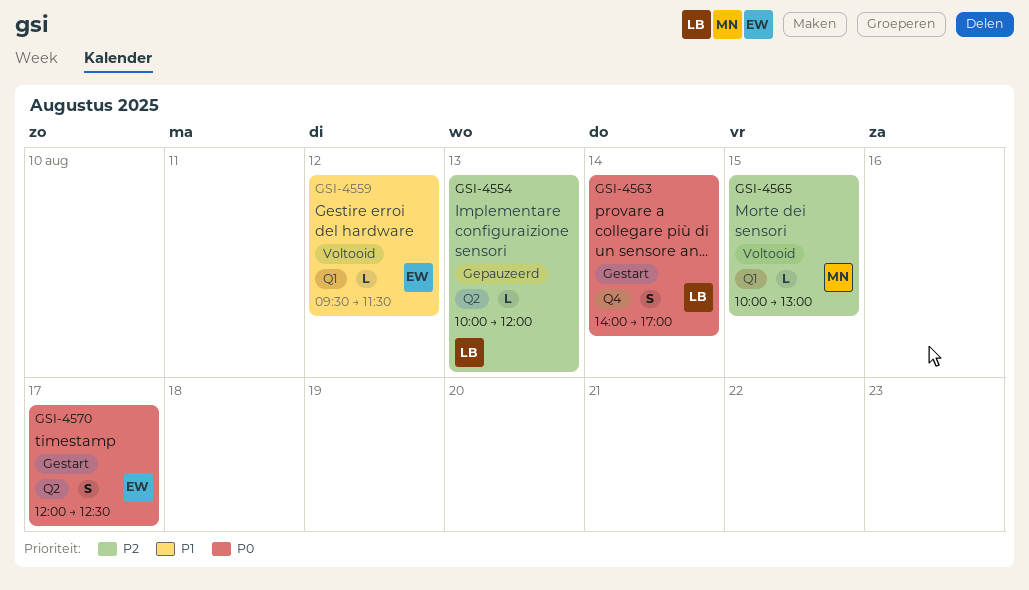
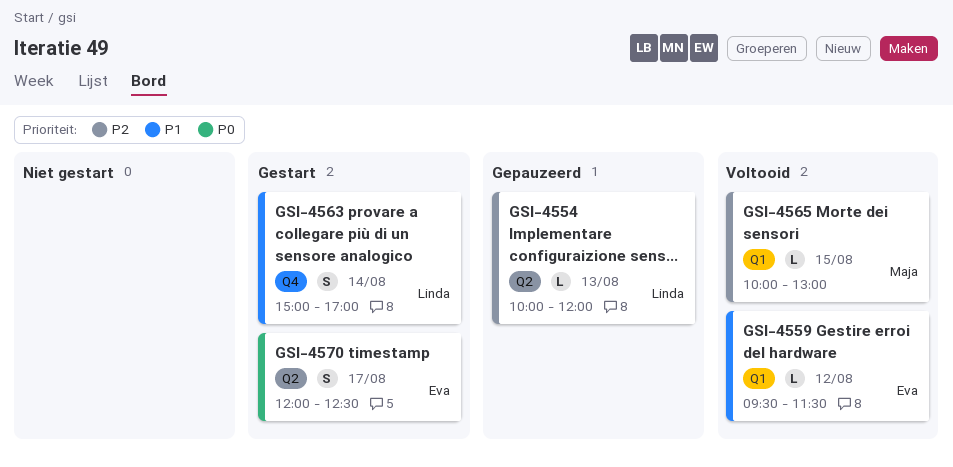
GSI-4563, priority: P0 -> P1
GSI-4563, begins: 14:00 -> 15:00

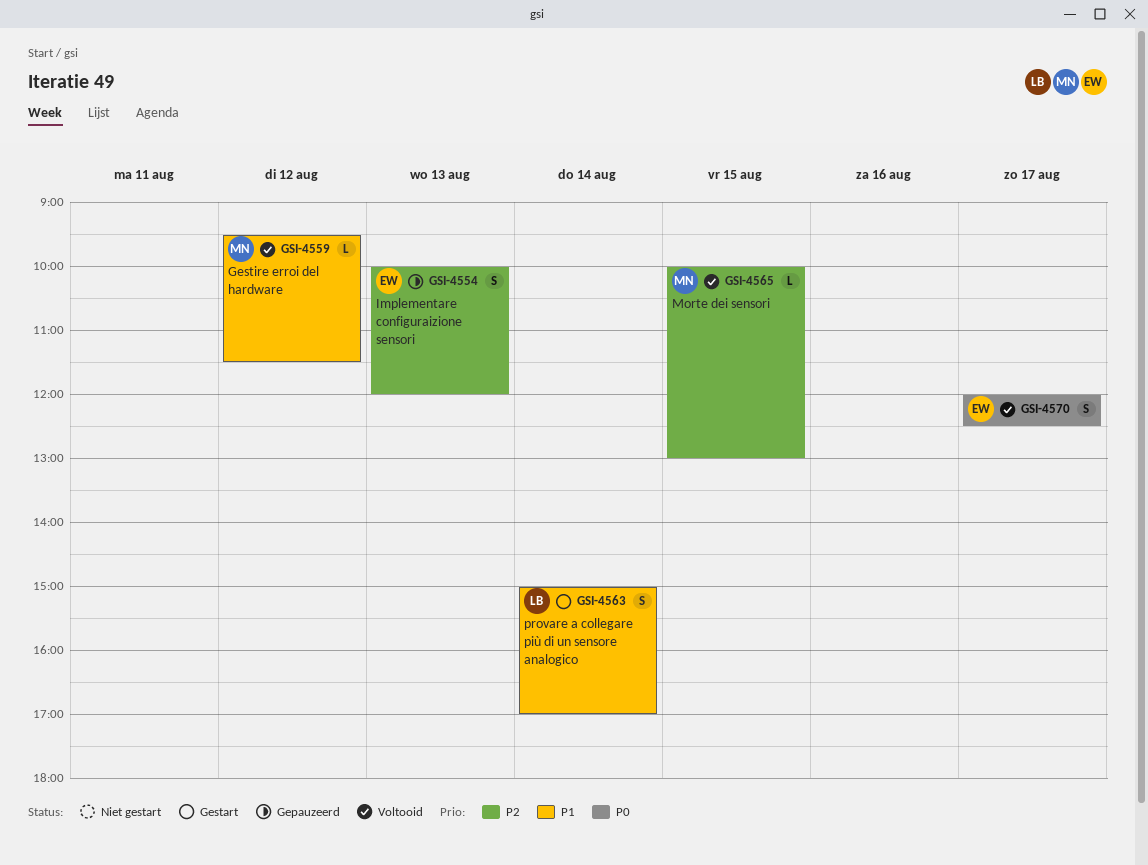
GSI-4554, owner: Linda -> Eva
GSI-4554, estimate: L -> S
GSI-4559, owner: Eva -> Maja
GSI-4570, status: Gestart -> Voltooid

